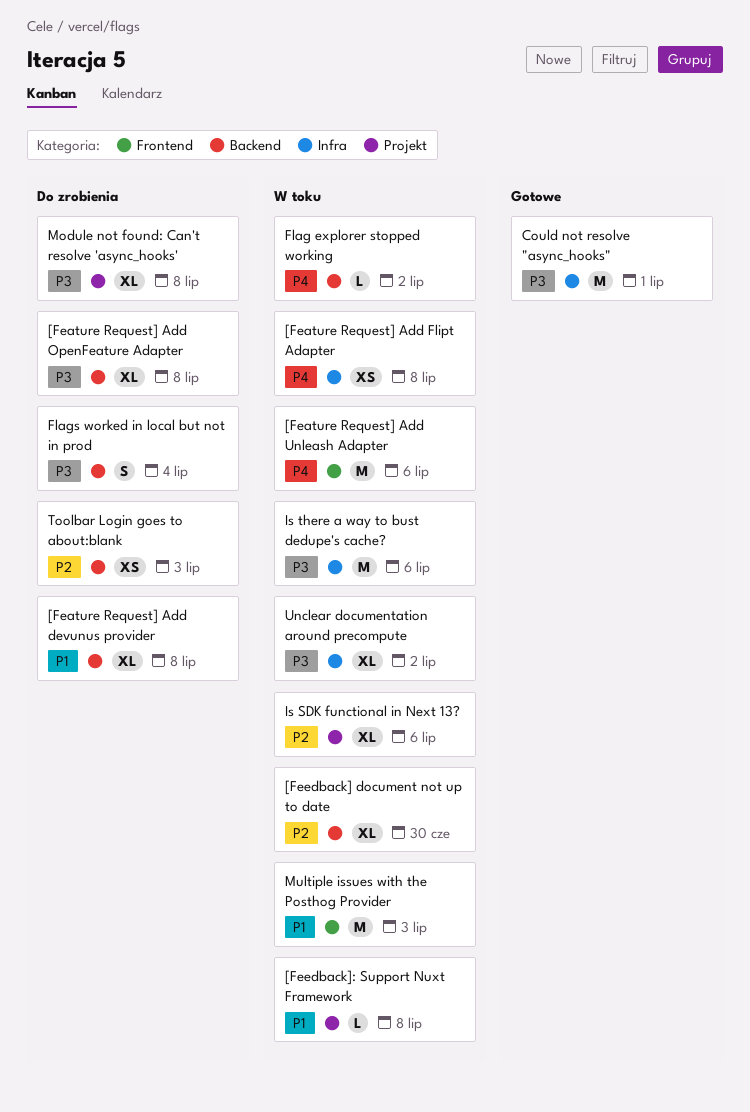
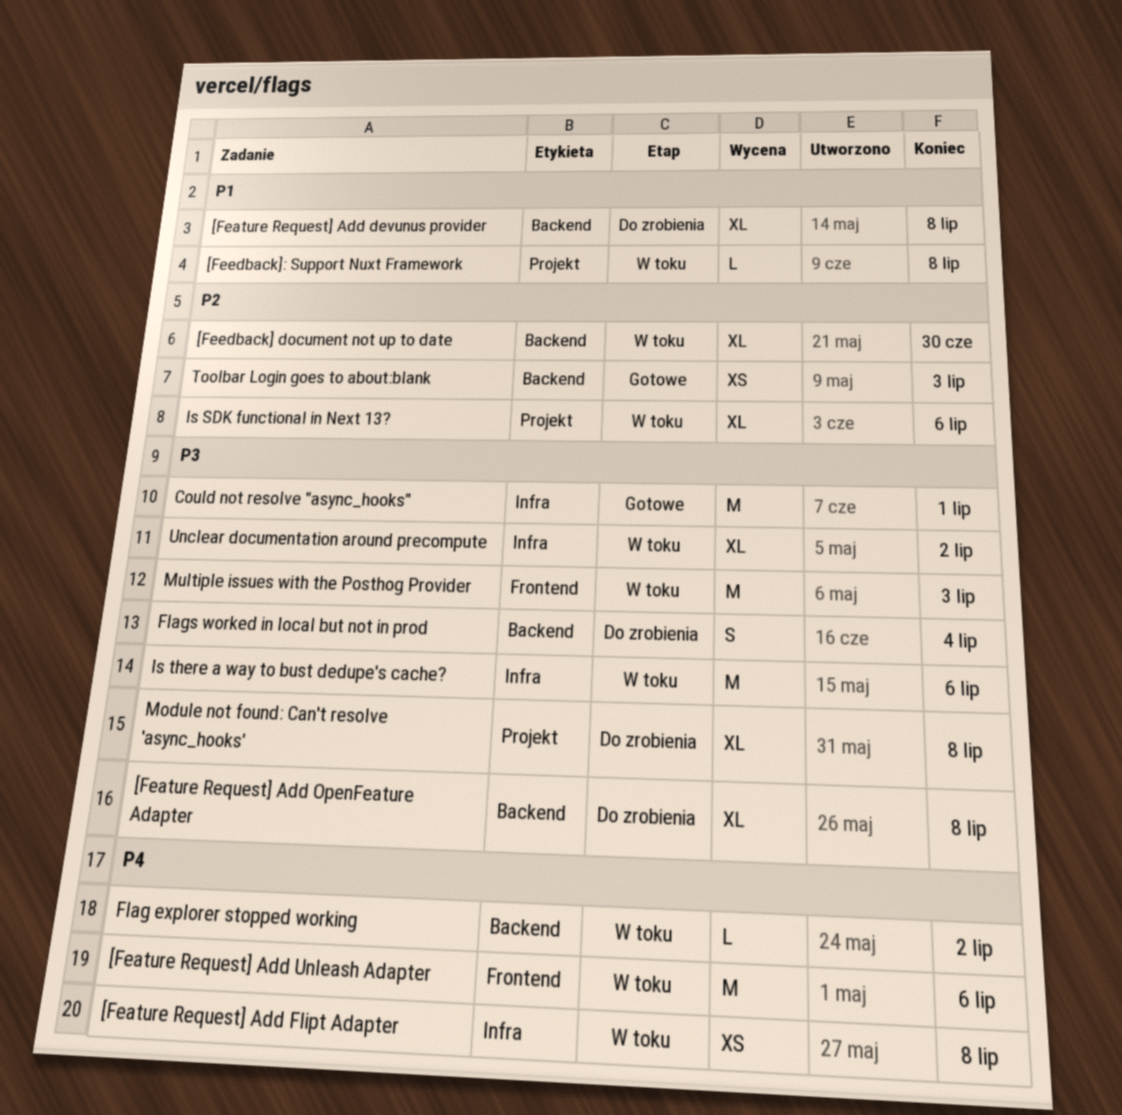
Multiple issues with the Posthog Provider, priority: P1 -> P3
Toolbar Login goes to about:blank, status: Do zrobienia -> Gotowe

